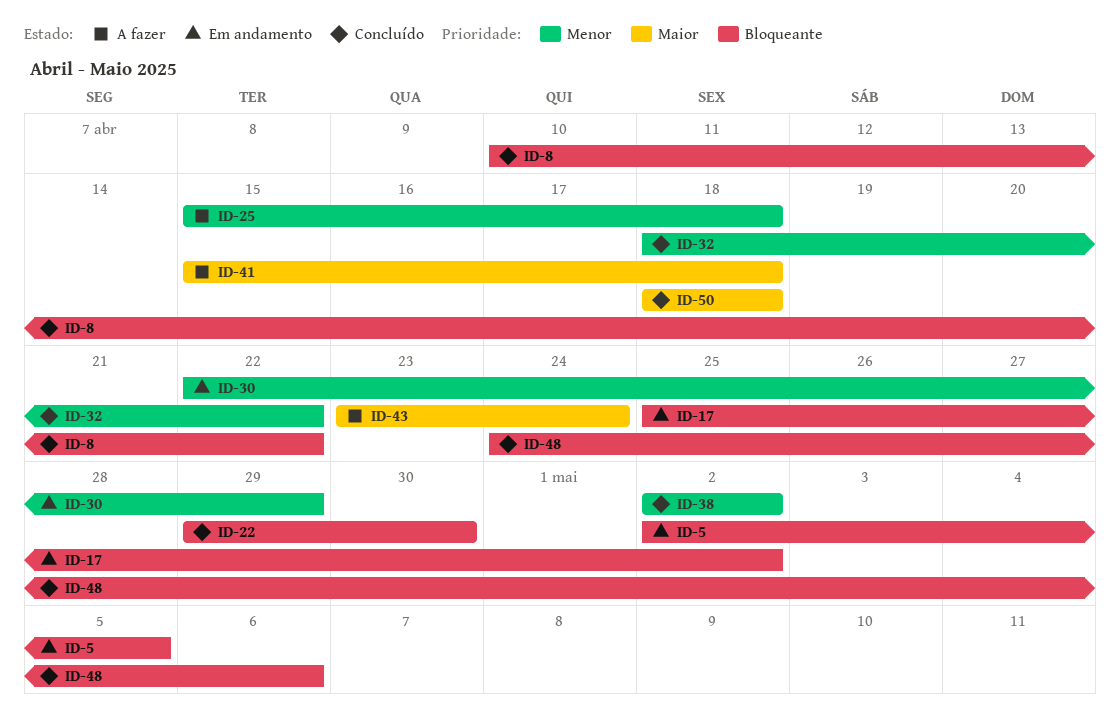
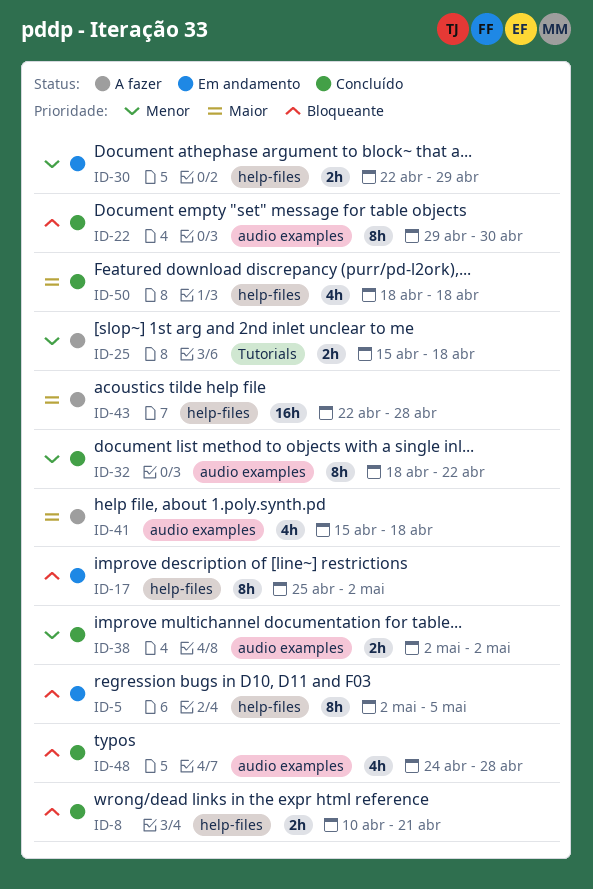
ID-8, due: Apr 22 -> Apr 21
ID-43, start: Apr 23 -> Apr 22
ID-43, due: Apr 24 -> Apr 28
ID-48, due: May 6 -> Apr 28

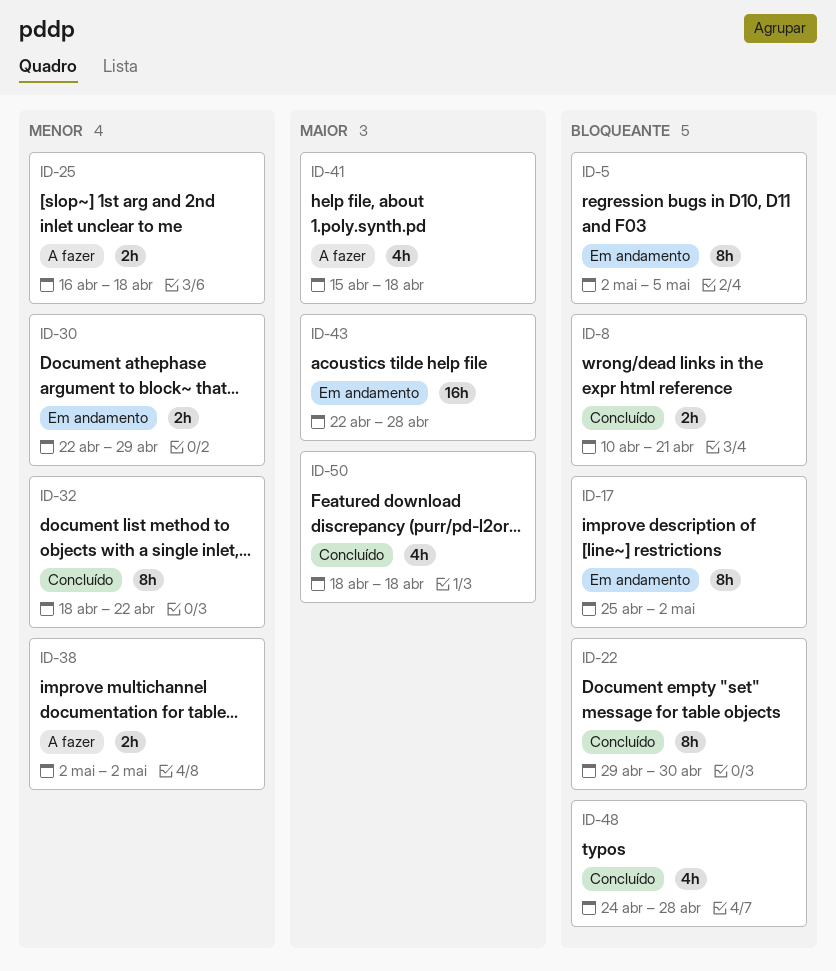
ID-25, start: Apr 15 -> Apr 16
ID-38, status: Concluído -> A fazer
ID-43, status: A fazer -> Em andamento

